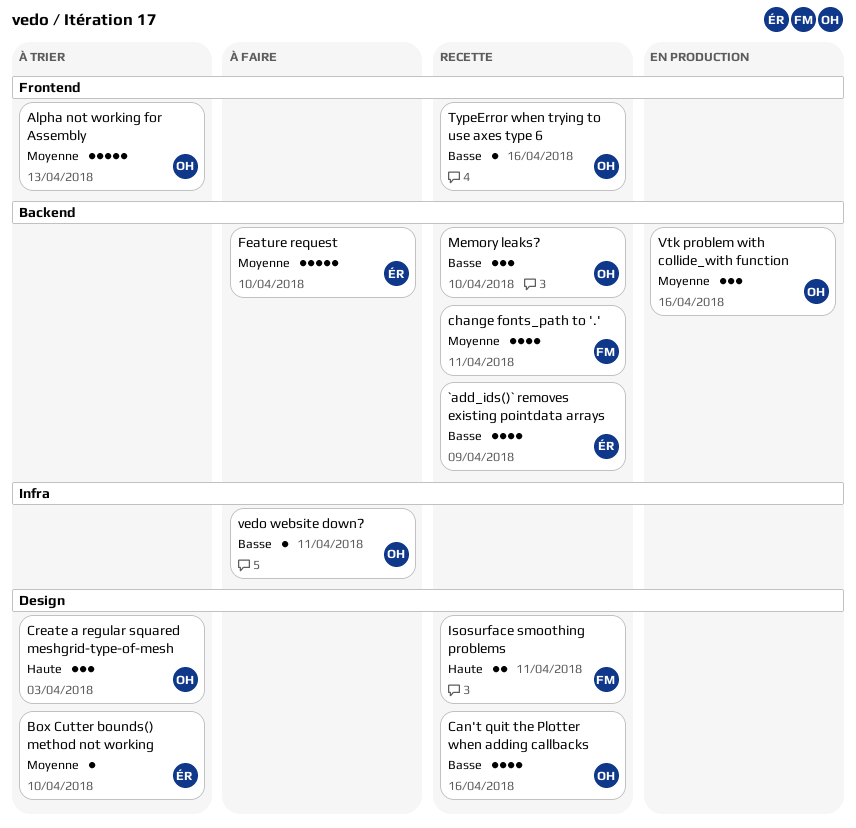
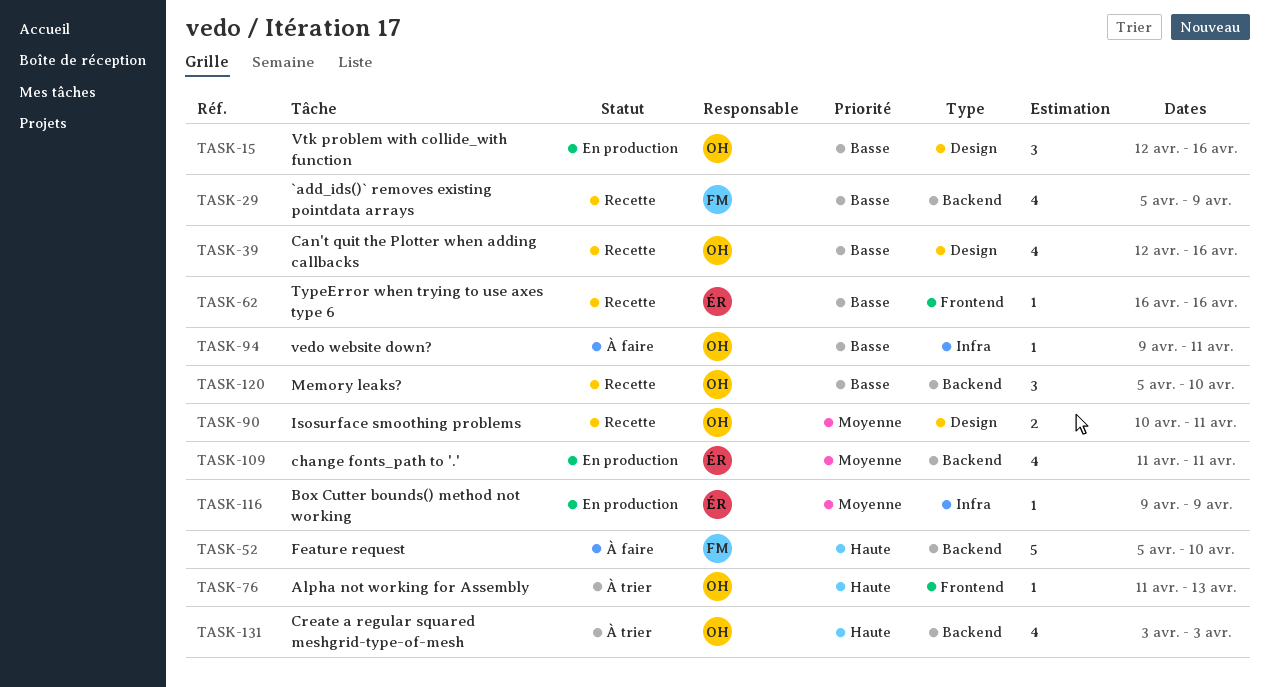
`add_ids()` removes existing pointdata arrays, owner: ÉR -> FM
Alpha not working for Assembly, priority: Moyenne -> Haute
Alpha not working for Assembly, estimate: 5 -> 1
Box Cutter bounds() method not working, status: À trier -> En production
Box Cutter bounds() method not working, label: Design -> Infra
Box Cutter bounds() method not working, due: Apr 10 -> Apr 9
change fonts_path to '.', status: Recette -> En production
change fonts_path to '.', owner: FM -> ÉR
Create a regular squared meshgrid-type-of-mesh, label: Design -> Backend
Create a regular squared meshgrid-type-of-mesh, estimate: 3 -> 4
Feature request, owner: ÉR -> FM
Feature request, priority: Moyenne -> Haute
Isosurface smoothing problems, owner: FM -> OH
Isosurface smoothing problems, priority: Haute -> Moyenne
TypeError when trying to use axes type 6, owner: OH -> ÉR
Vtk problem with collide_with function, priority: Moyenne -> Basse
Vtk problem with collide_with function, label: Backend -> Design

